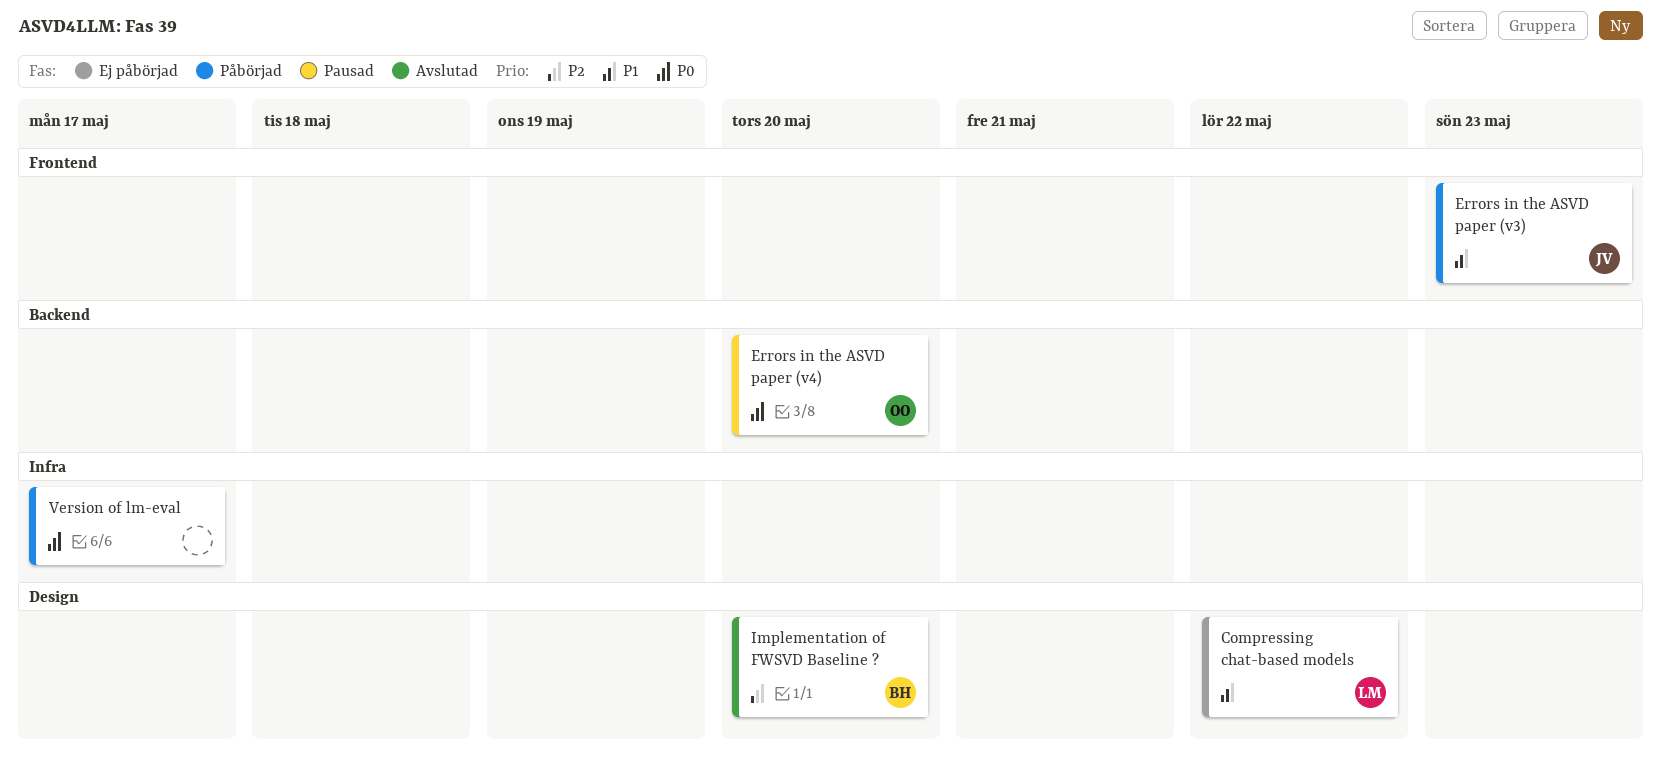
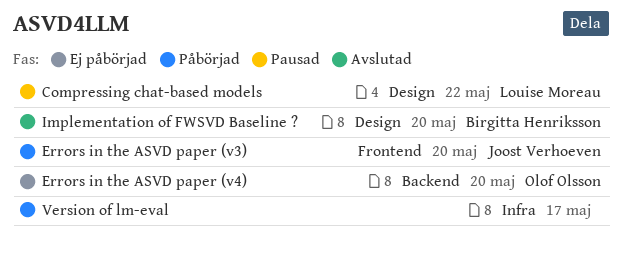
Compressing chat-based models, status: Ej påbörjad -> Pausad
Errors in the ASVD paper (v3), due: May 23 -> May 20
Errors in the ASVD paper (v4), status: Pausad -> Ej påbörjad

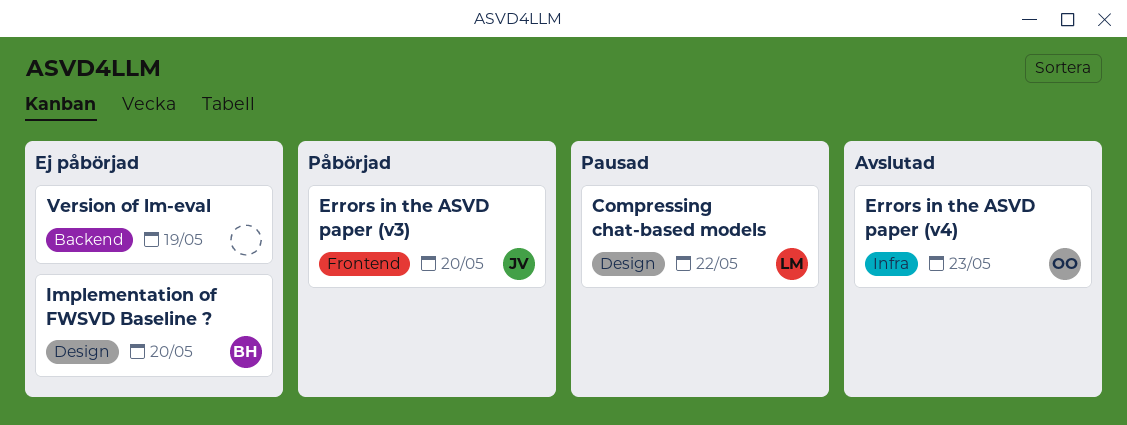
Errors in the ASVD paper (v4), status: Ej påbörjad -> Avslutad
Errors in the ASVD paper (v4), label: Backend -> Infra
Errors in the ASVD paper (v4), due: May 20 -> May 23
Implementation of FWSVD Baseline ?, status: Avslutad -> Ej påbörjad
Version of lm-eval, status: Påbörjad -> Ej påbörjad
Version of lm-eval, label: Infra -> Backend
Version of lm-eval, due: May 17 -> May 19

